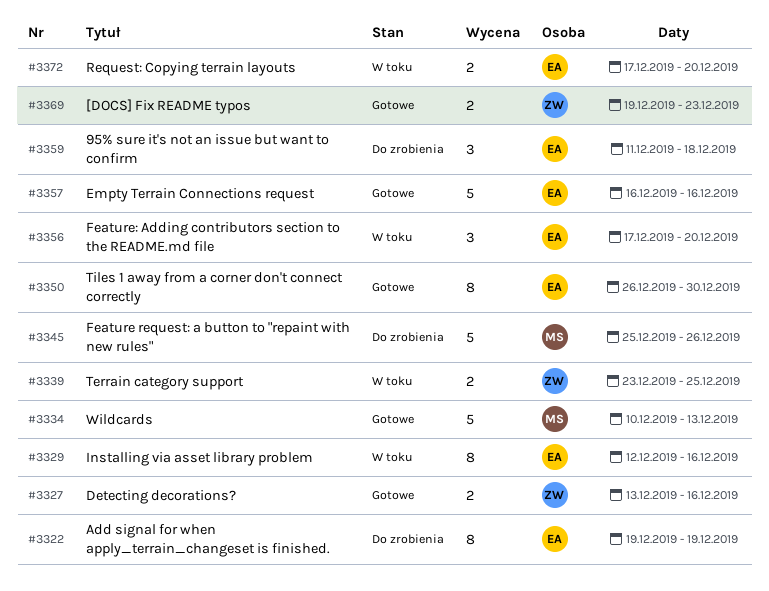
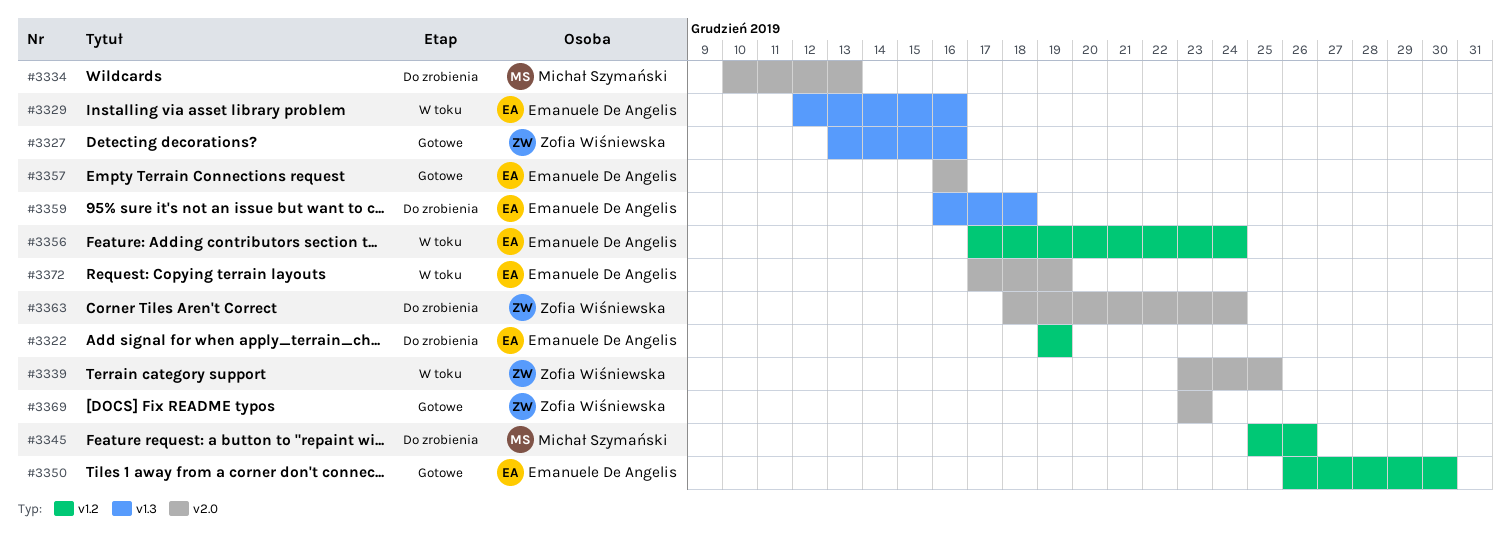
#3334, status: Gotowe -> Do zrobienia
#3356, due: Dec 20 -> Dec 24
#3359, start: Dec 11 -> Dec 16
#3363: none -> present
#3369, start: Dec 19 -> Dec 23
#3372, due: Dec 20 -> Dec 19

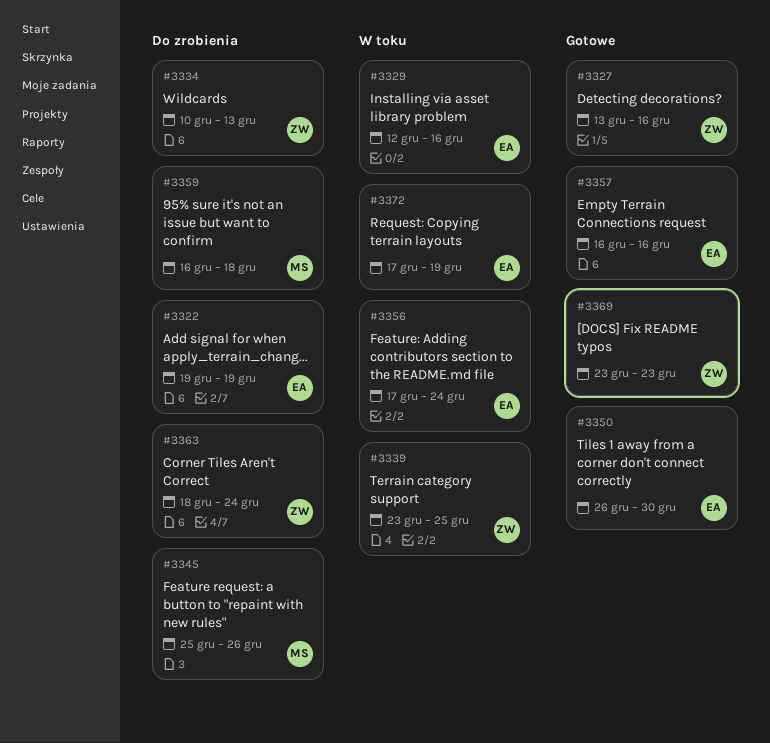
#3334, owner: Michał Szymański -> Zofia Wiśniewska
#3359, owner: Emanuele De Angelis -> Michał Szymański

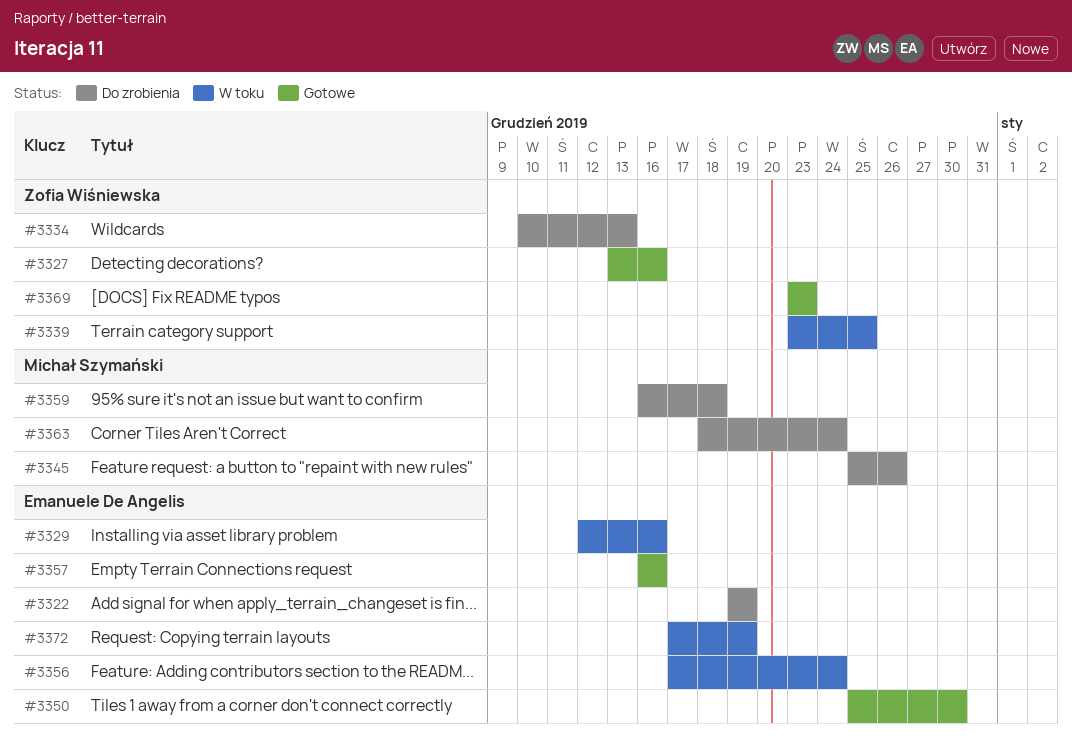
#3350, start: Dec 26 -> Dec 25
#3363, owner: Zofia Wiśniewska -> Michał Szymański

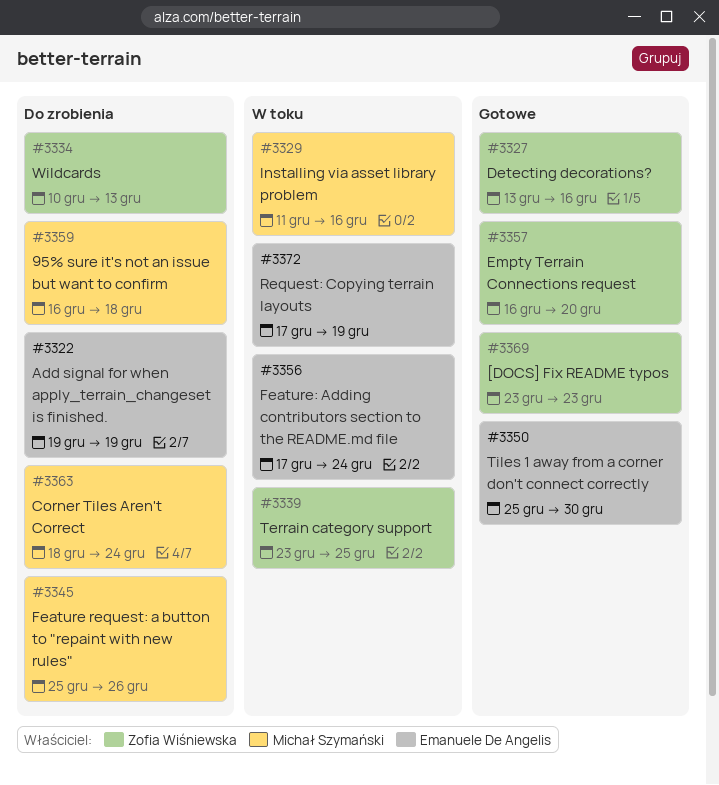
#3329, owner: Emanuele De Angelis -> Michał Szymański
#3329, start: Dec 12 -> Dec 11
#3357, owner: Emanuele De Angelis -> Zofia Wiśniewska
#3357, due: Dec 16 -> Dec 20

